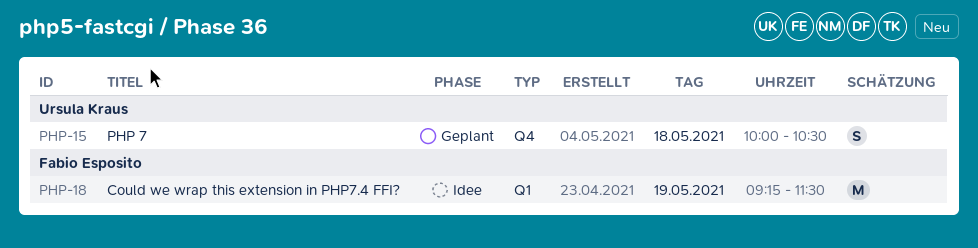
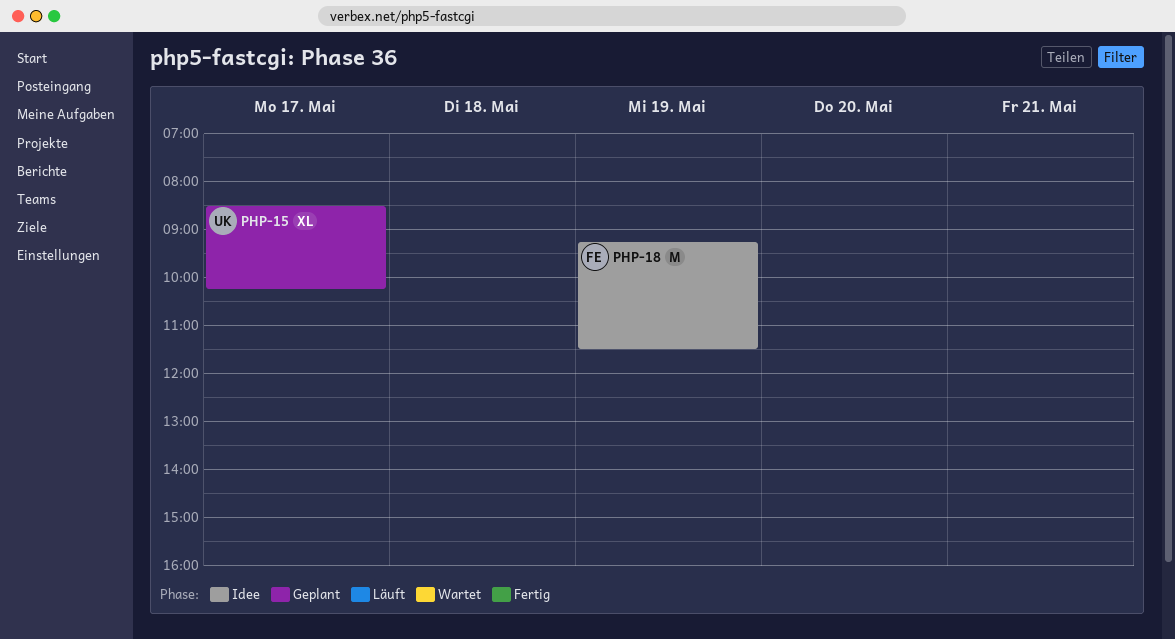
PHP-15, estimate: S -> XL
PHP-15, day: May 18 -> May 17
PHP-15, begins: 10:00 -> 08:30
PHP-15, ends: 10:30 -> 10:15

